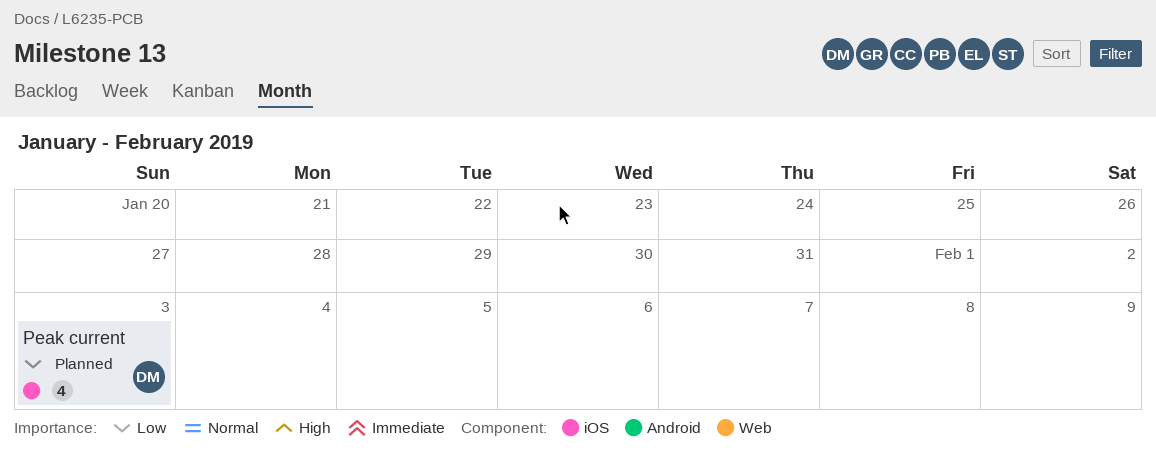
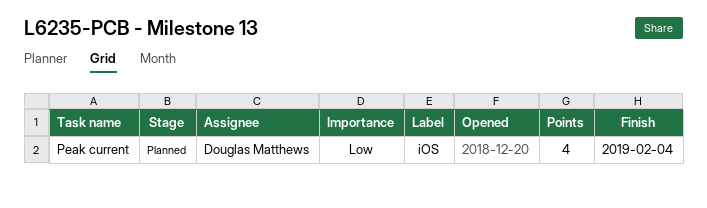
Peak current, due: Feb 3 -> Feb 4

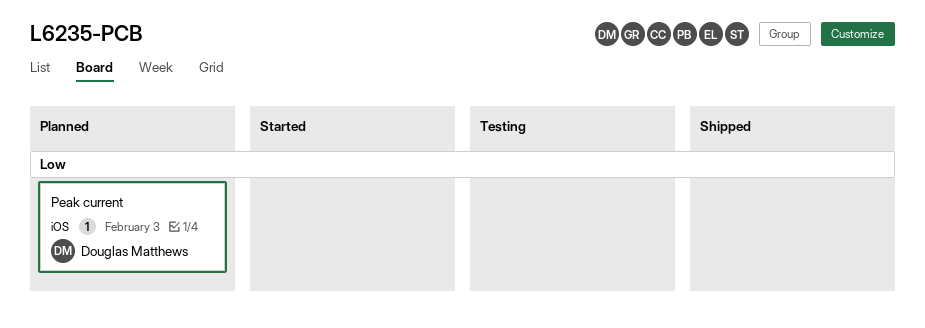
Peak current, estimate: 4 -> 1
Peak current, due: Feb 4 -> Feb 3

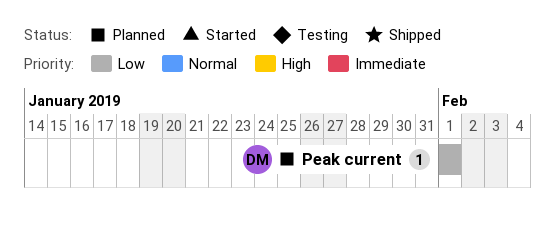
Peak current, due: Feb 3 -> Feb 1

